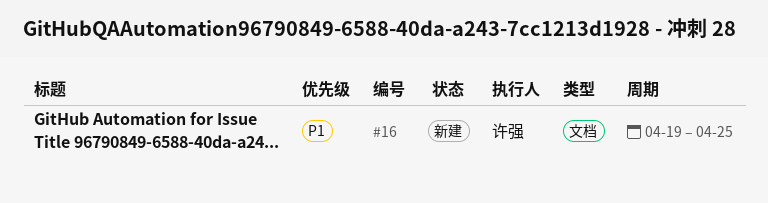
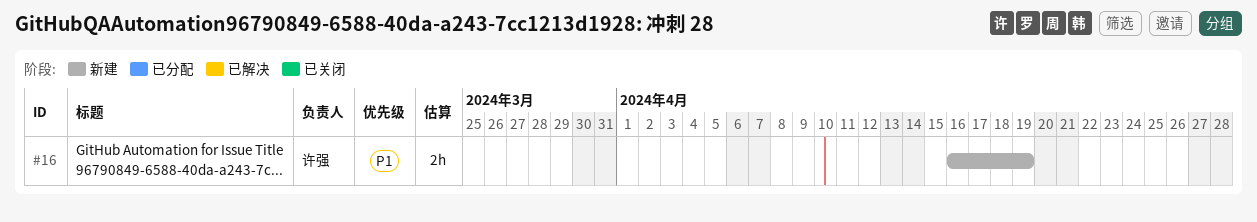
#16, start: Apr 19 -> Apr 16
#16, due: Apr 25 -> Apr 19

